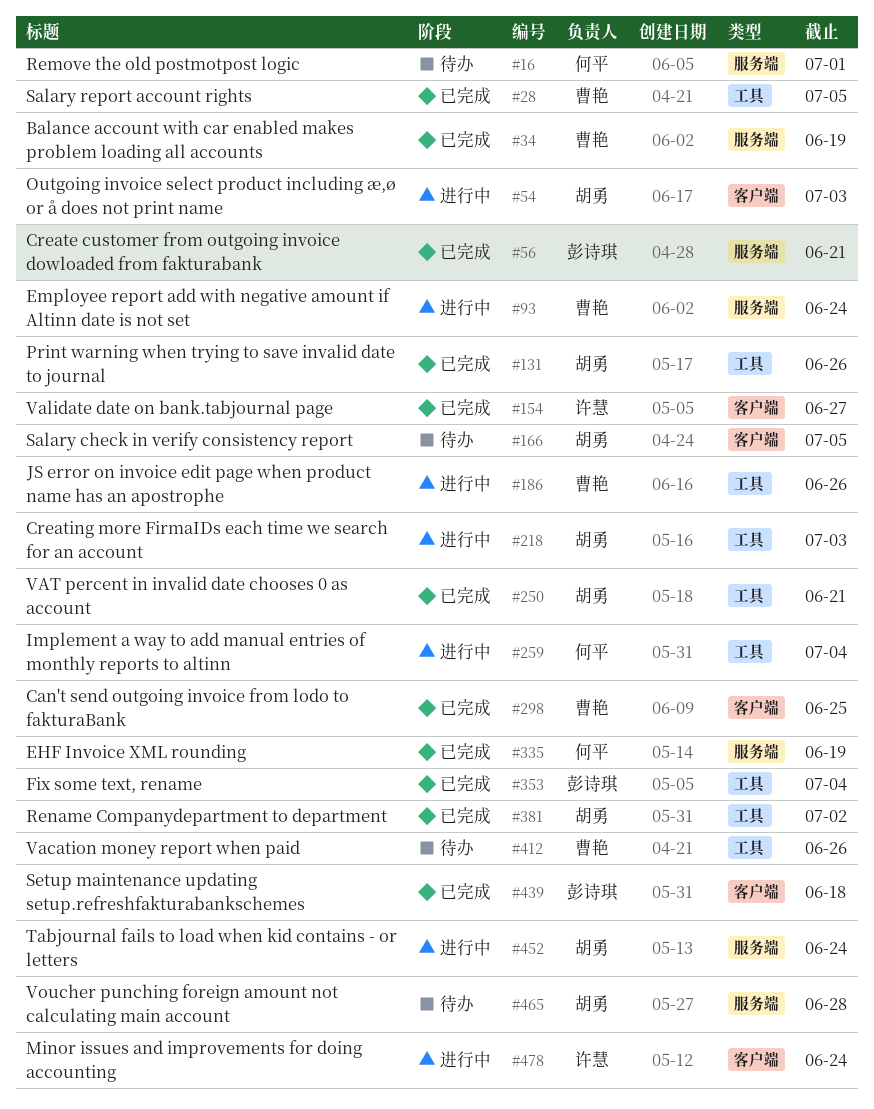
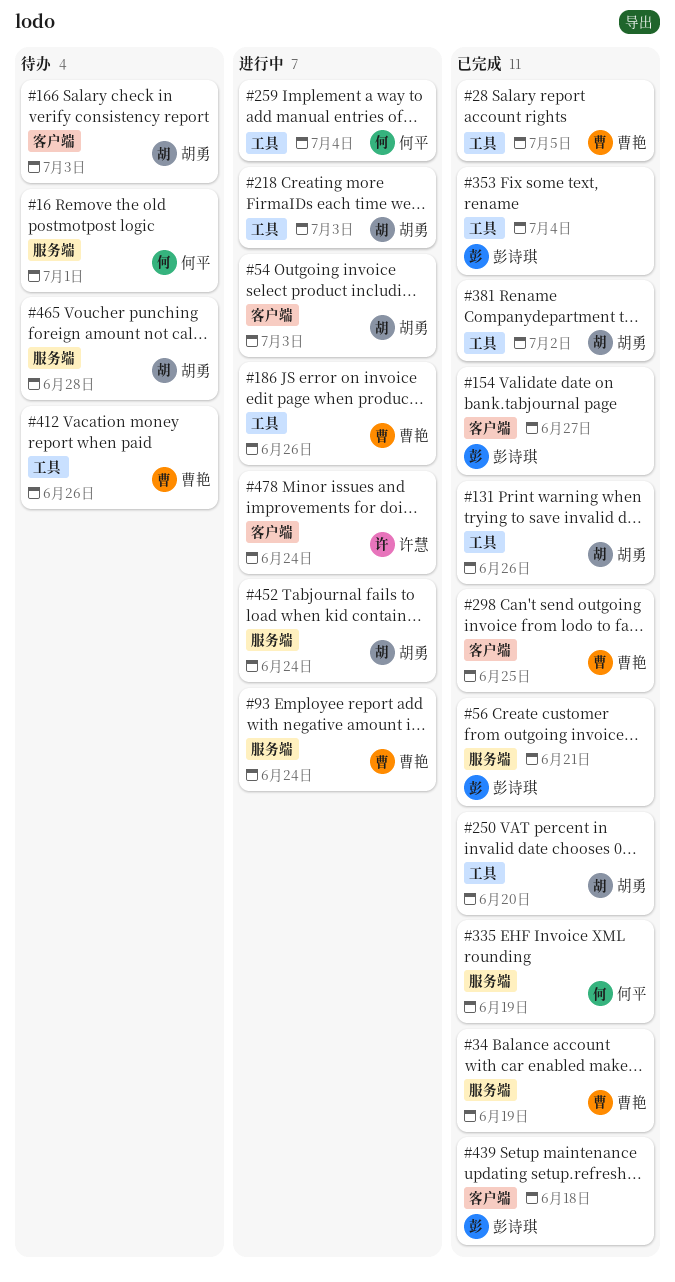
#154, owner: 许慧 -> 彭诗琪
#166, due: Jul 5 -> Jul 3
#250, due: Jun 21 -> Jun 20

